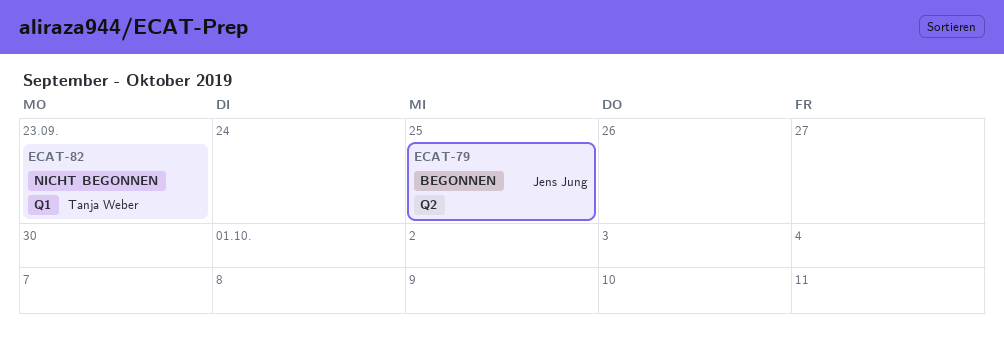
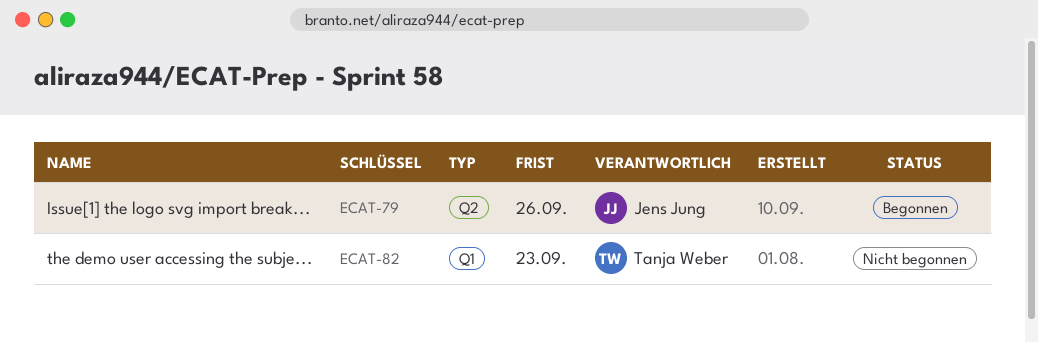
ECAT-79, due: Sep 25 -> Sep 26

